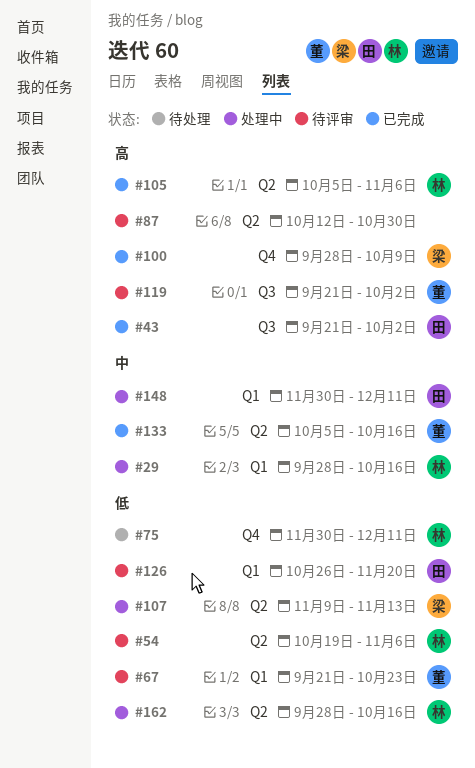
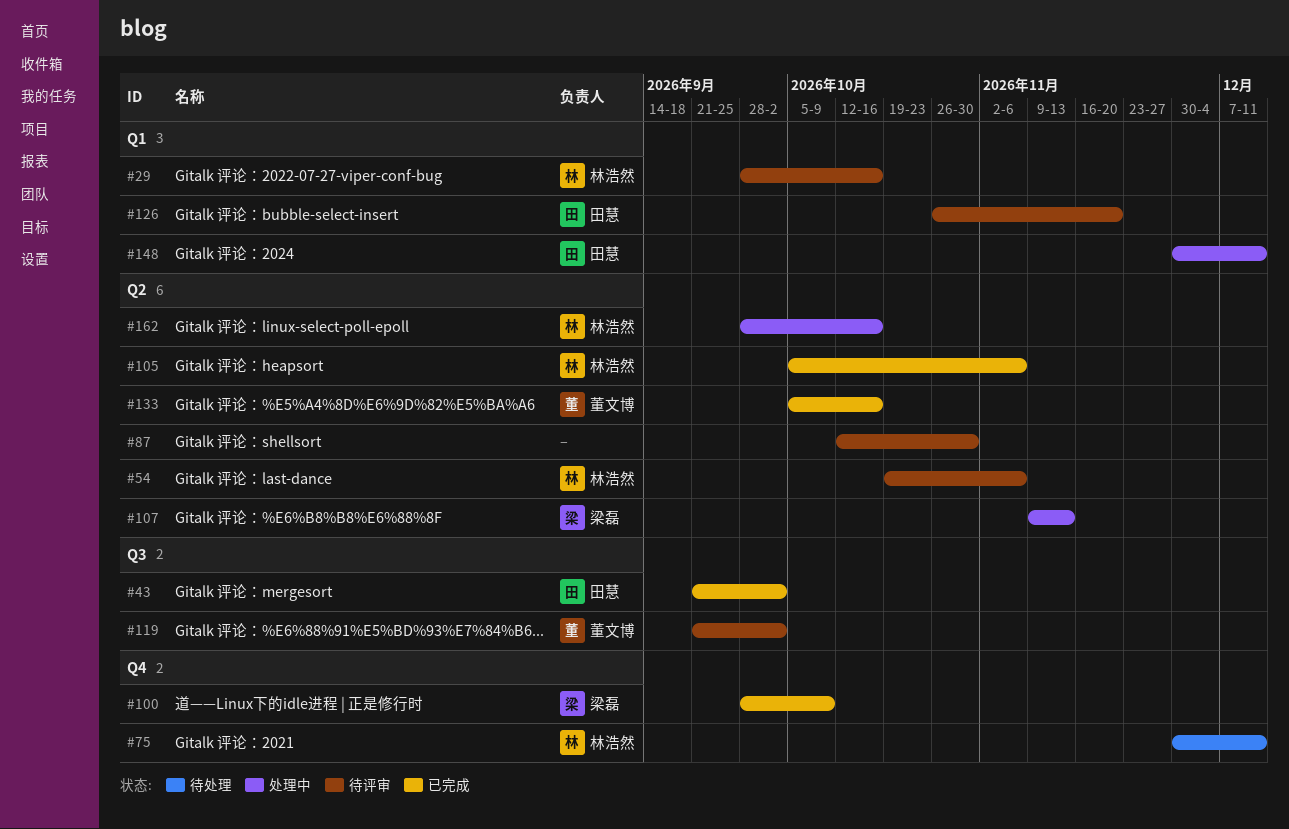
#29, status: 处理中 -> 待评审
#67: present -> none

